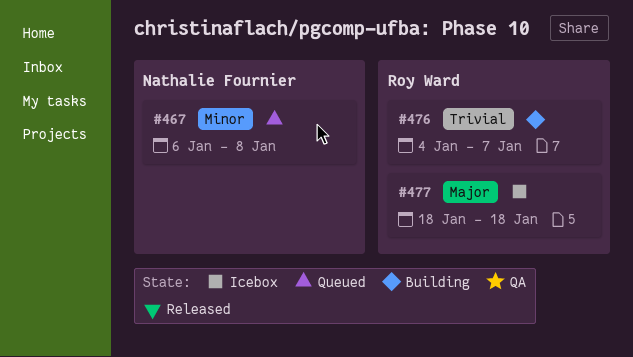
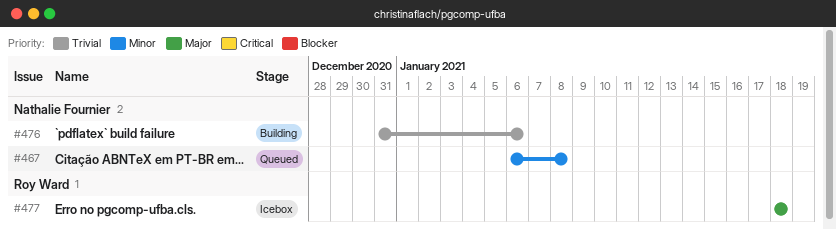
#476, owner: Roy Ward -> Nathalie Fournier
#476, start: Jan 4 -> Dec 31
#476, due: Jan 7 -> Jan 6

